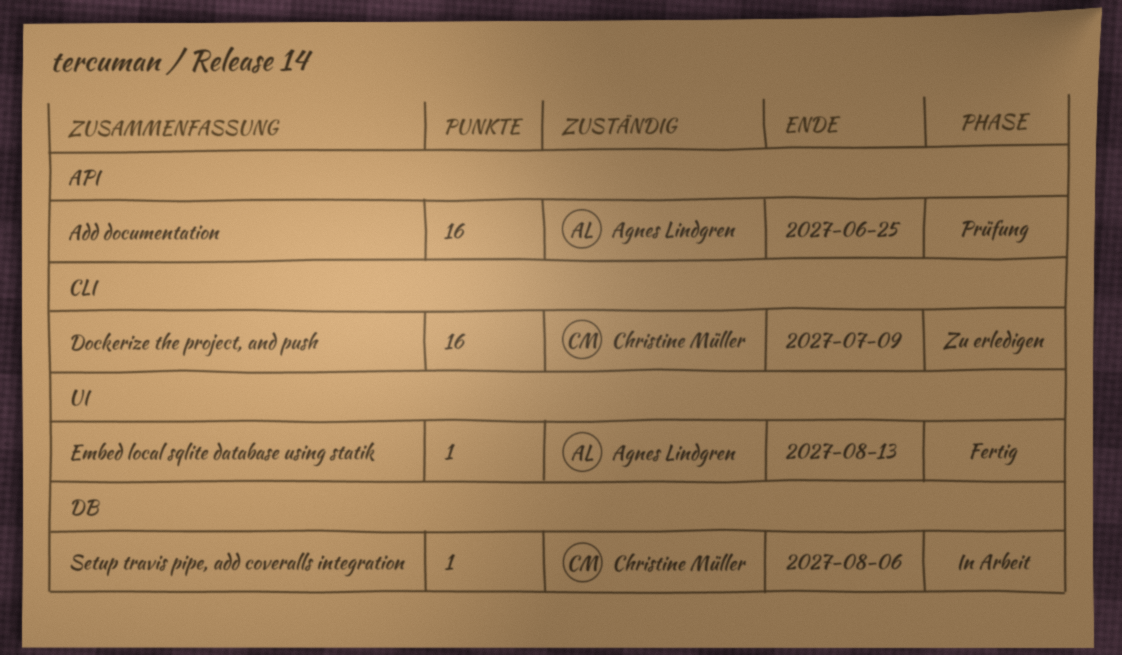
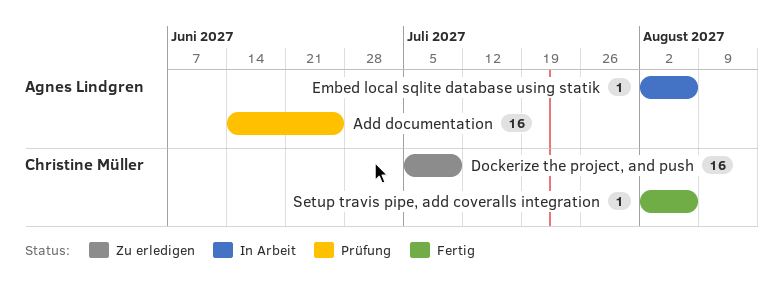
Embed local sqlite database using statik, status: Fertig -> In Arbeit
Embed local sqlite database using statik, due: Aug 13 -> Aug 6
Setup travis pipe, add coveralls integration, status: In Arbeit -> Fertig

